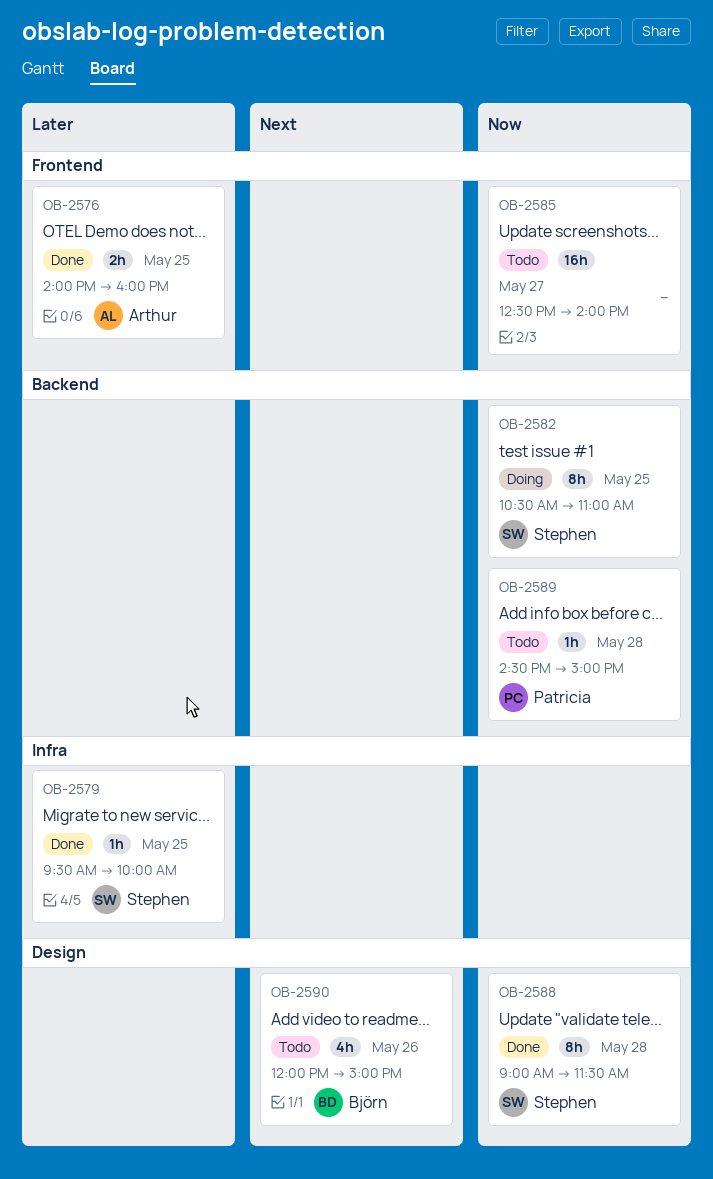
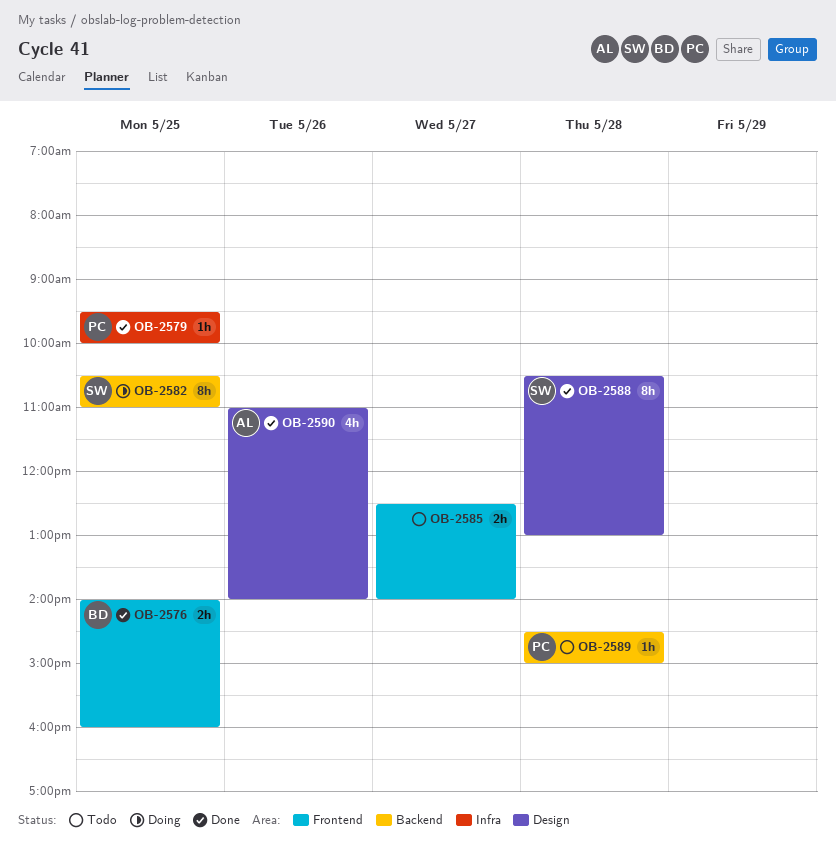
OB-2576, owner: Arthur -> Björn
OB-2579, owner: Stephen -> Patricia
OB-2585, estimate: 16h -> 2h
OB-2588, begins: 09:00 -> 10:30
OB-2588, ends: 11:30 -> 13:00
OB-2590, status: Todo -> Done
OB-2590, owner: Björn -> Arthur
OB-2590, begins: 12:00 -> 11:00
OB-2590, ends: 15:00 -> 14:00

